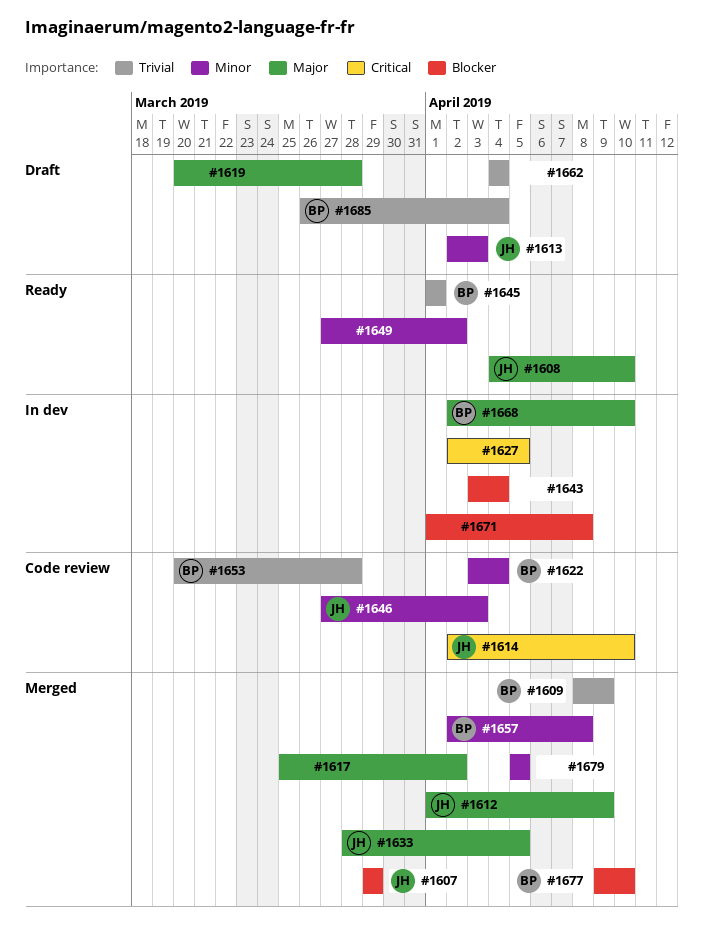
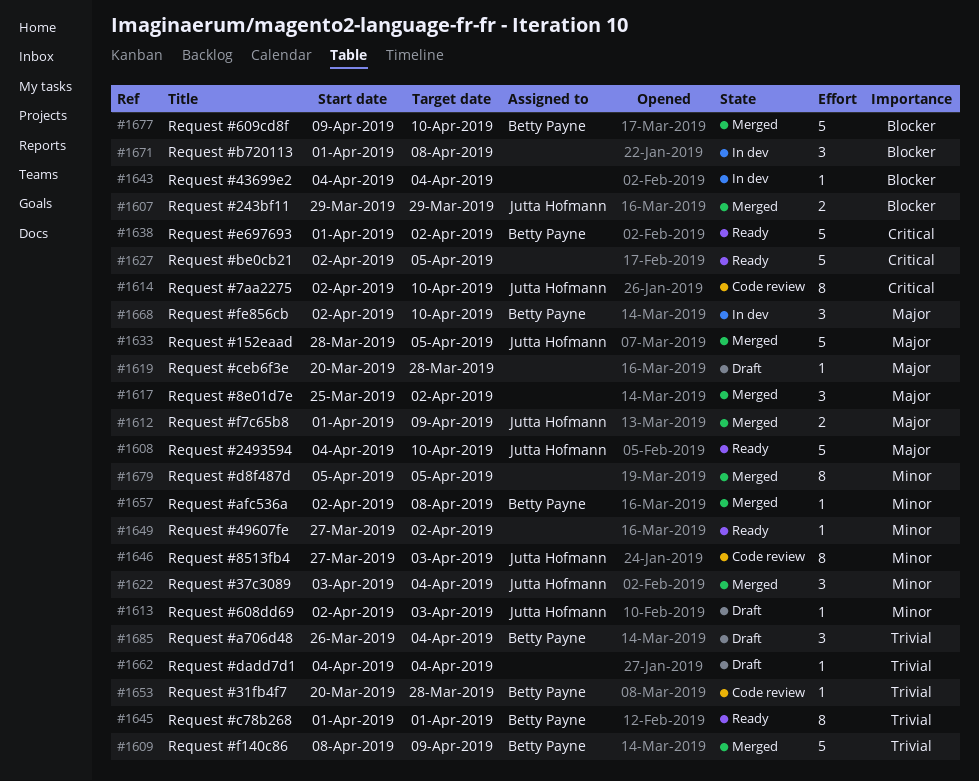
#1622, status: Code review -> Merged
#1622, owner: Betty Payne -> Jutta Hofmann
#1627, status: In dev -> Ready
#1638: none -> present
#1643, start: Apr 3 -> Apr 4

